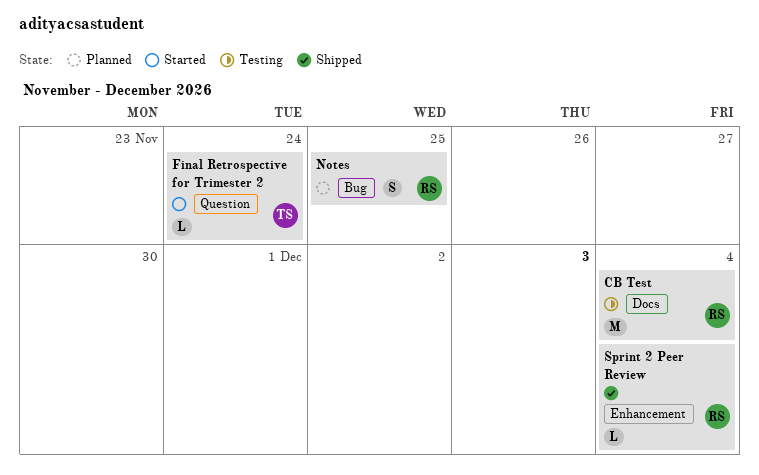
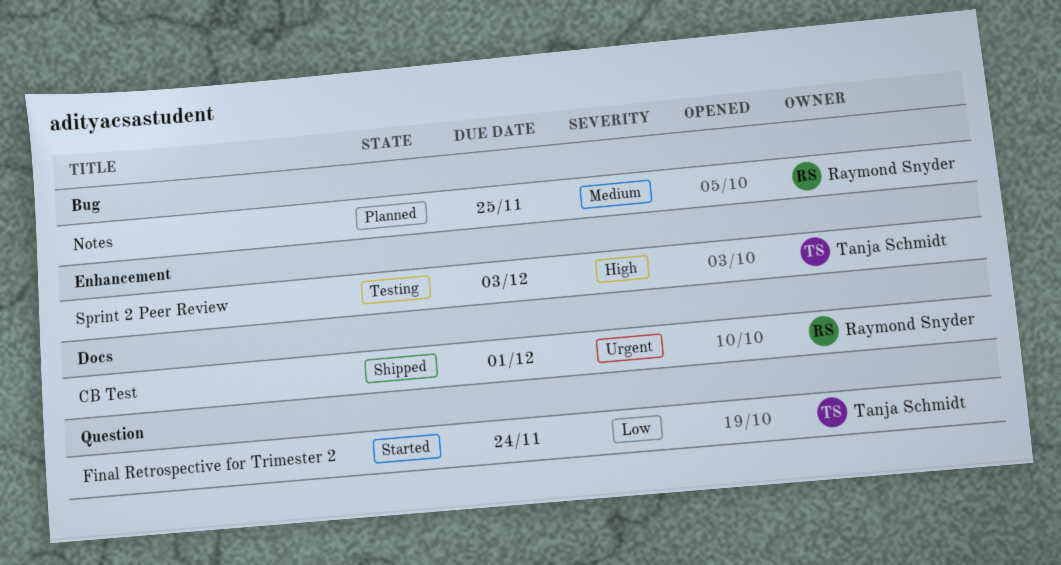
CB Test, status: Testing -> Shipped
CB Test, due: Dec 4 -> Dec 1
Sprint 2 Peer Review, status: Shipped -> Testing
Sprint 2 Peer Review, owner: Raymond Snyder -> Tanja Schmidt
Sprint 2 Peer Review, due: Dec 4 -> Dec 3

